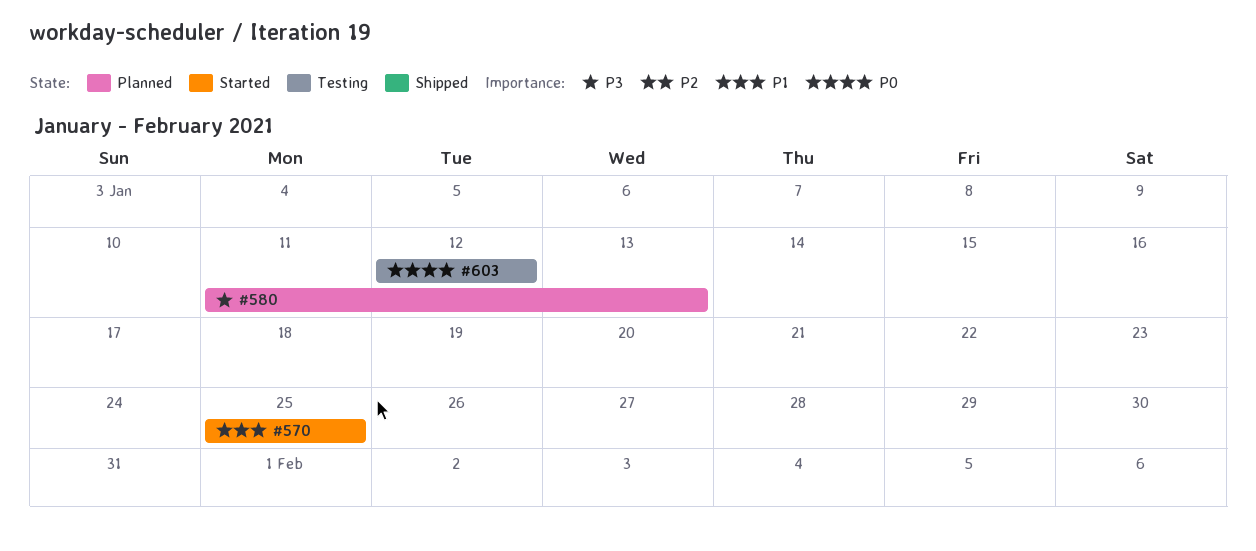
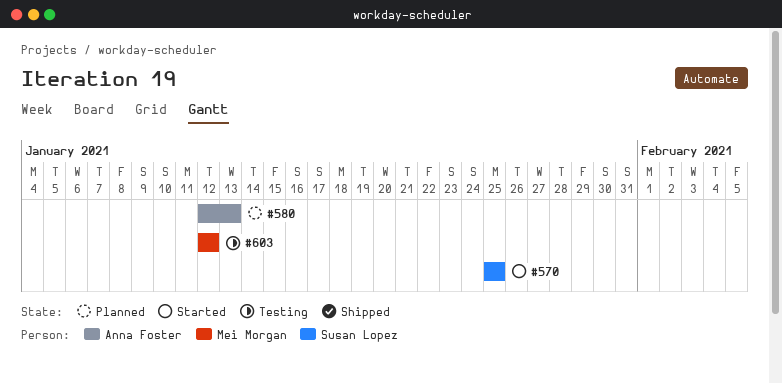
#580, start: Jan 11 -> Jan 12

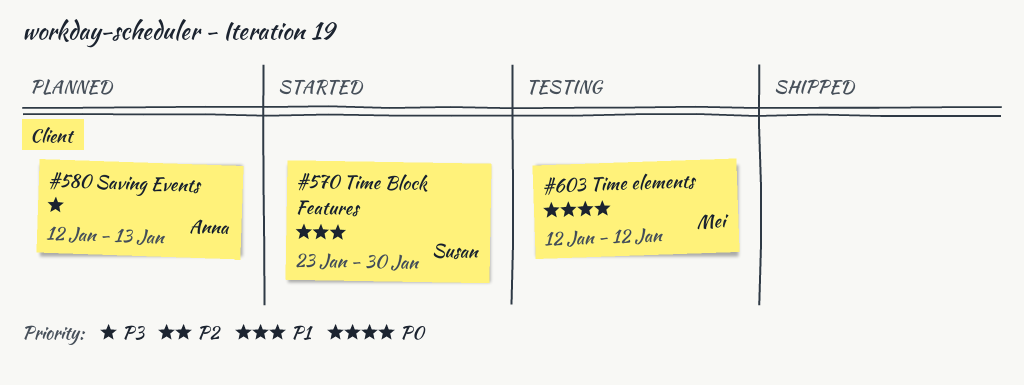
#570, start: Jan 25 -> Jan 23
#570, due: Jan 25 -> Jan 30

